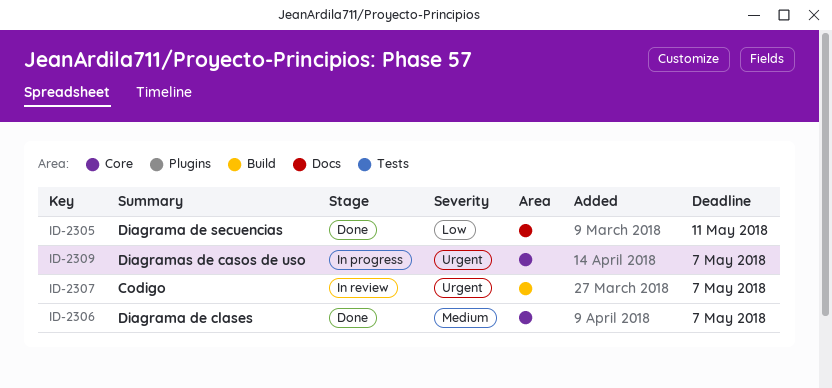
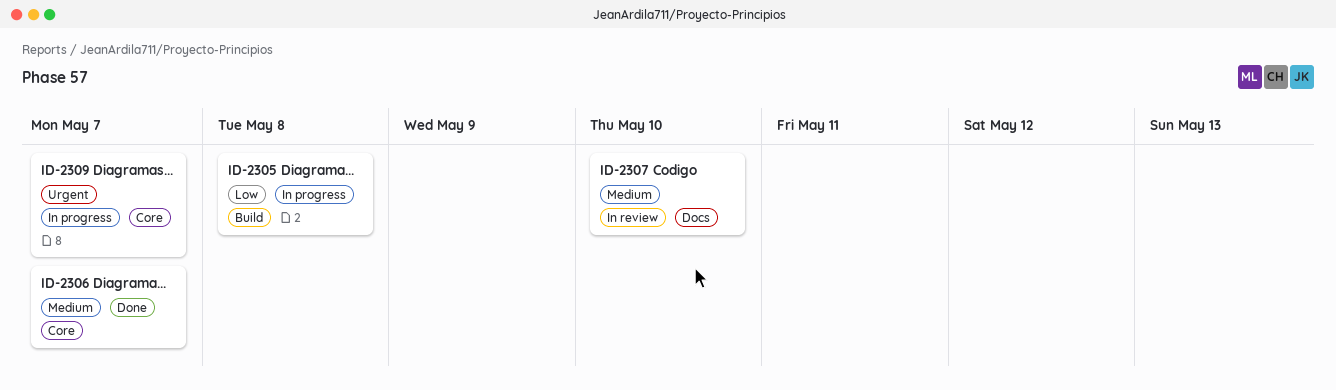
ID-2305, status: Done -> In progress
ID-2305, label: Docs -> Build
ID-2305, due: May 11 -> May 8
ID-2307, priority: Urgent -> Medium
ID-2307, label: Build -> Docs
ID-2307, due: May 7 -> May 10

